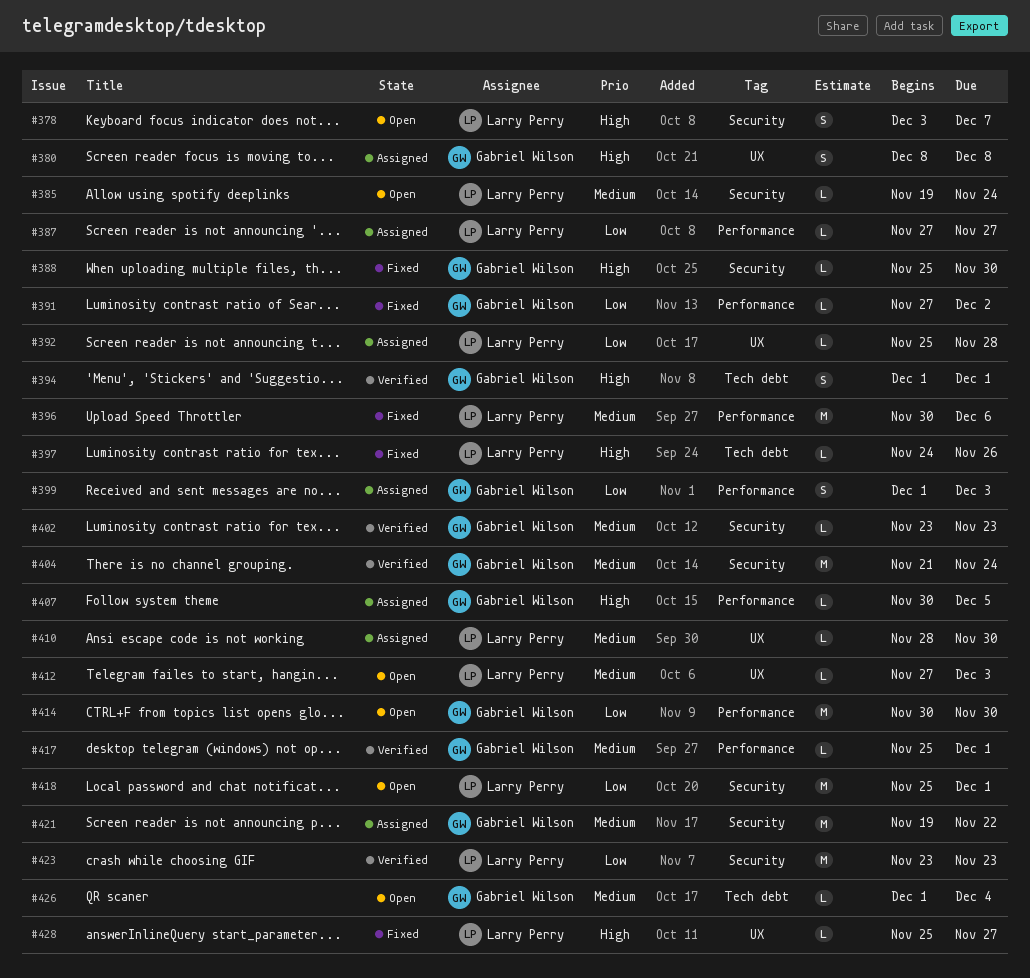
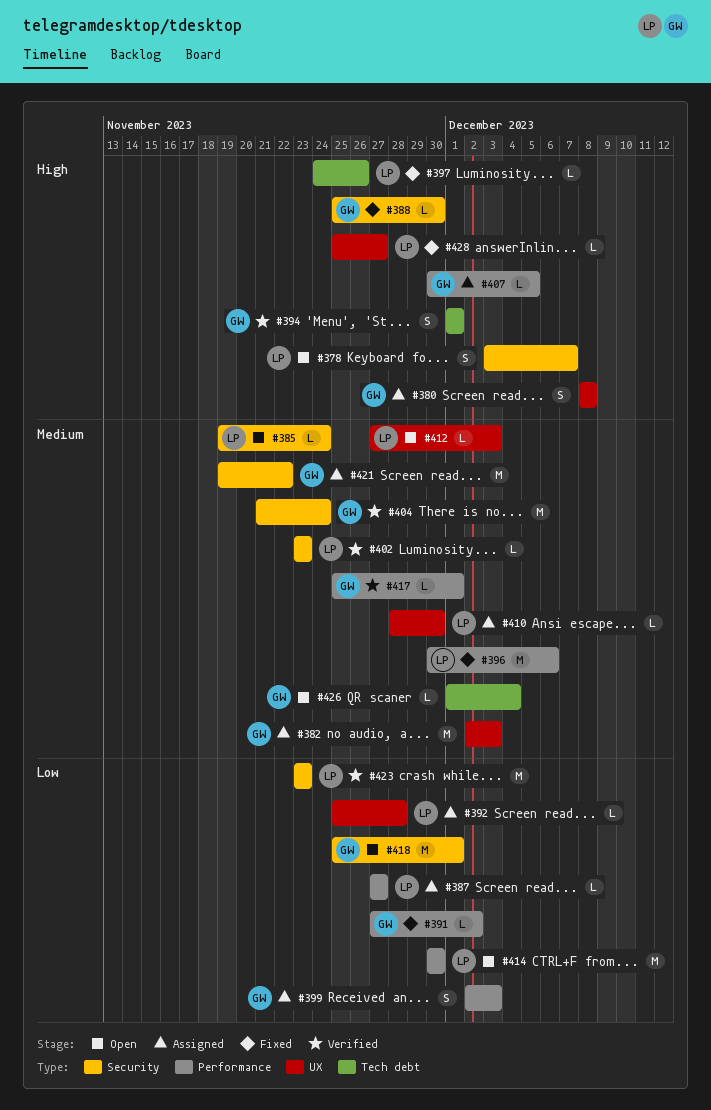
#382: none -> present
#399, start: Dec 1 -> Dec 2
#402, owner: Gabriel Wilson -> Larry Perry
#414, owner: Gabriel Wilson -> Larry Perry
#418, owner: Larry Perry -> Gabriel Wilson

